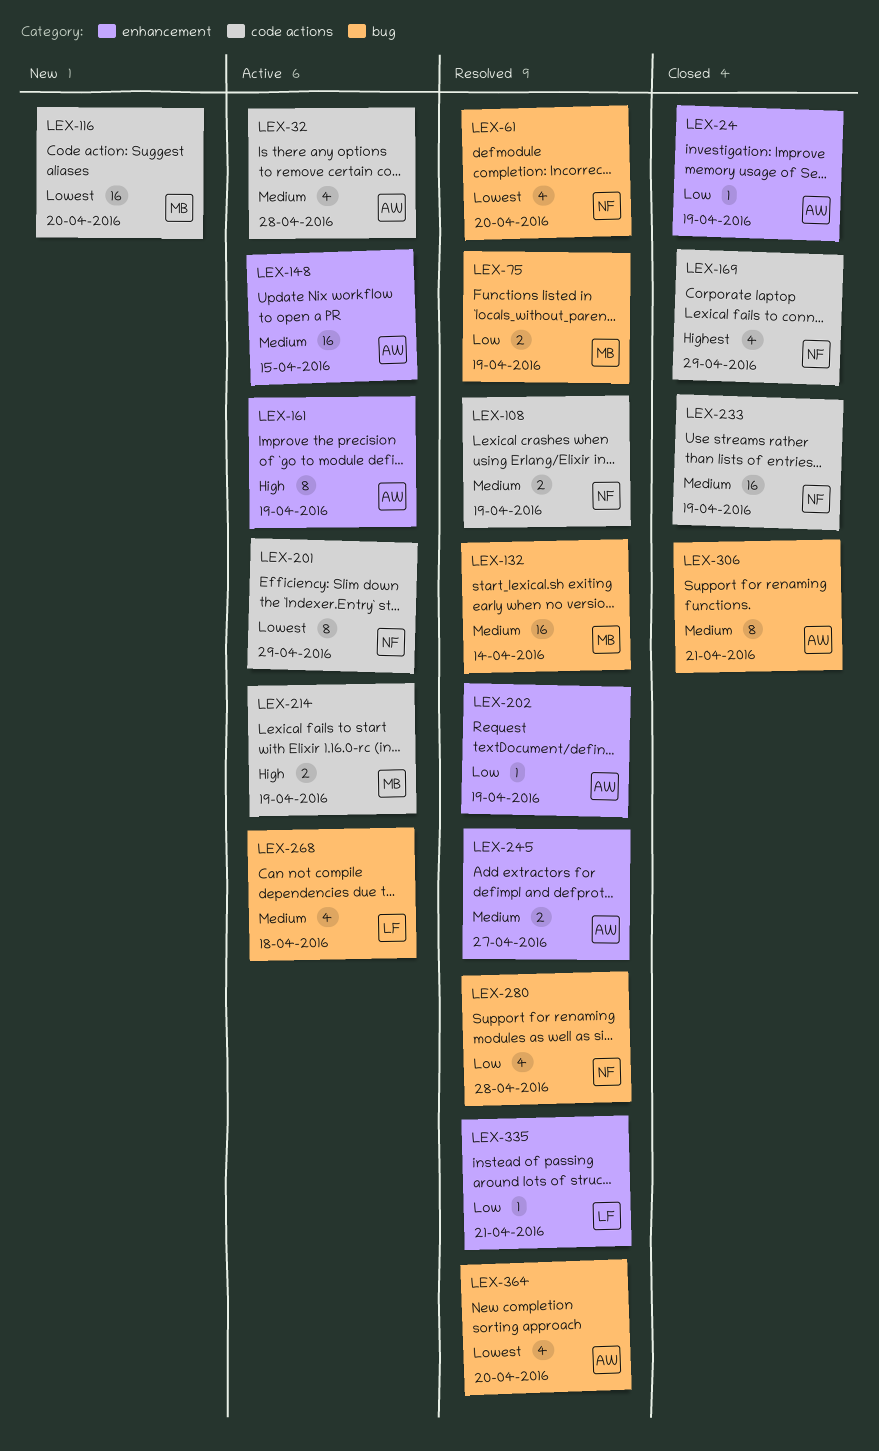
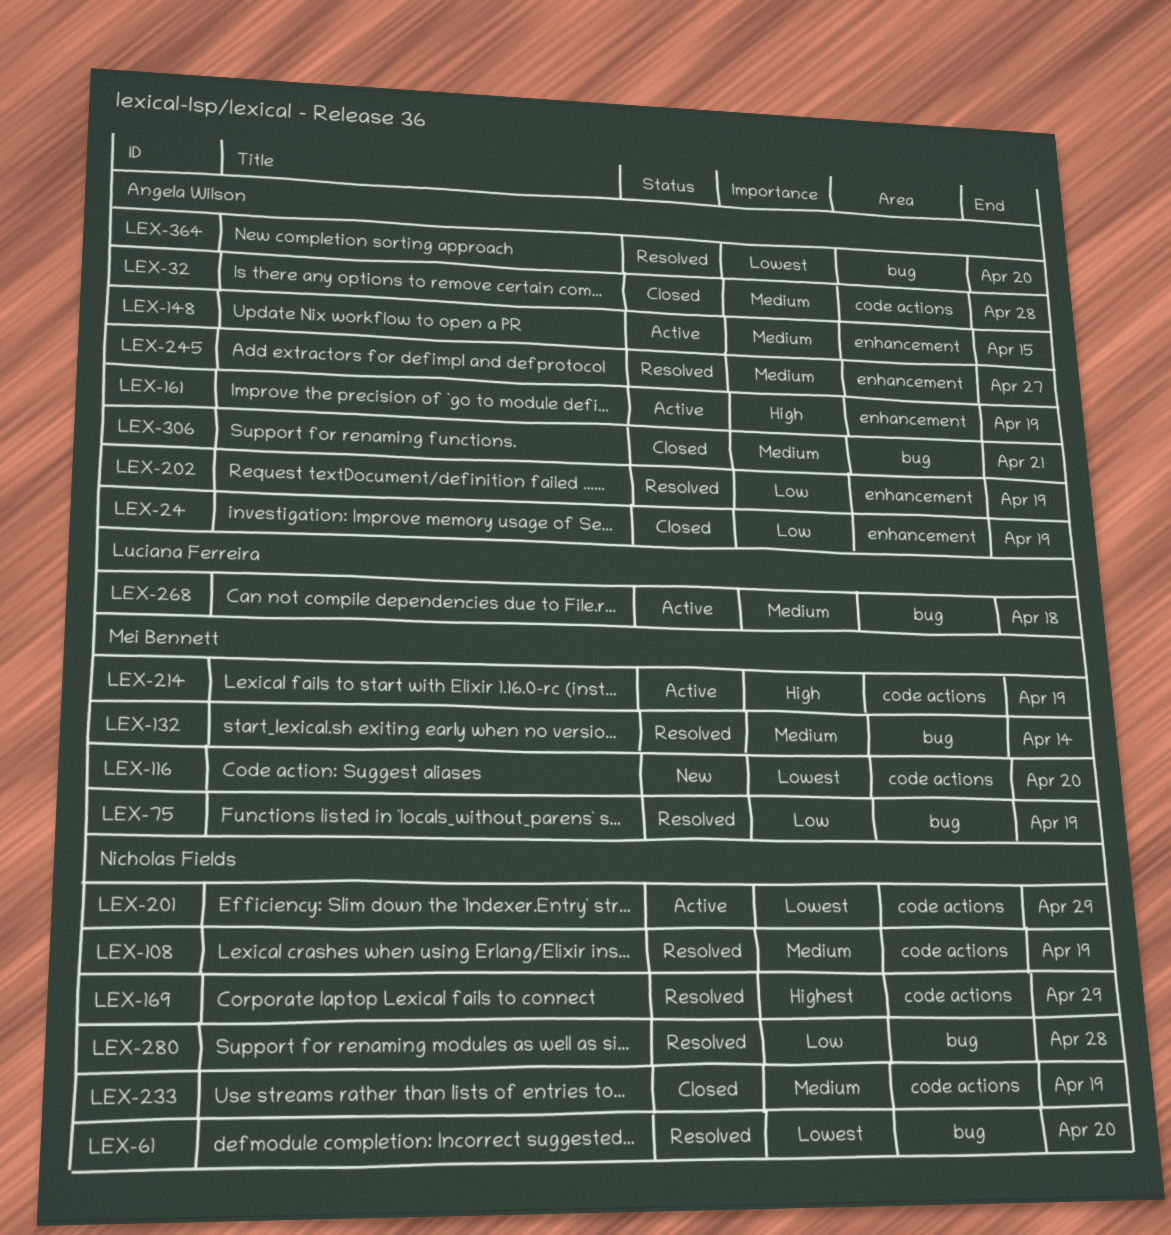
LEX-32, status: Active -> Closed
LEX-169, status: Closed -> Resolved
LEX-335: present -> none

